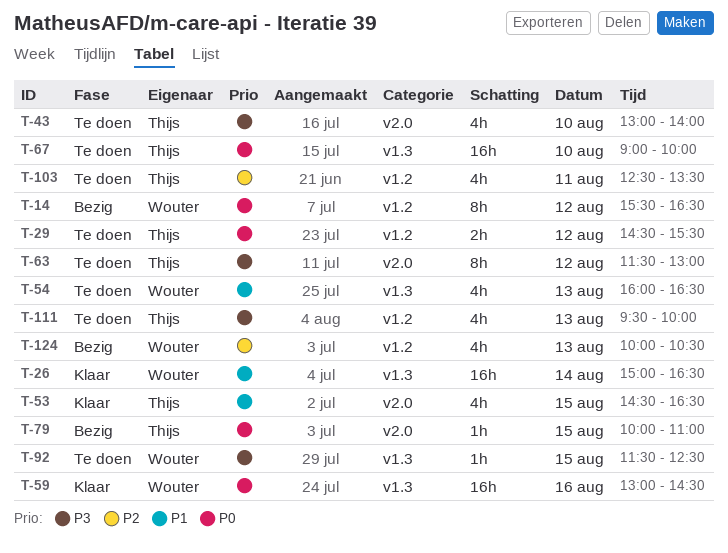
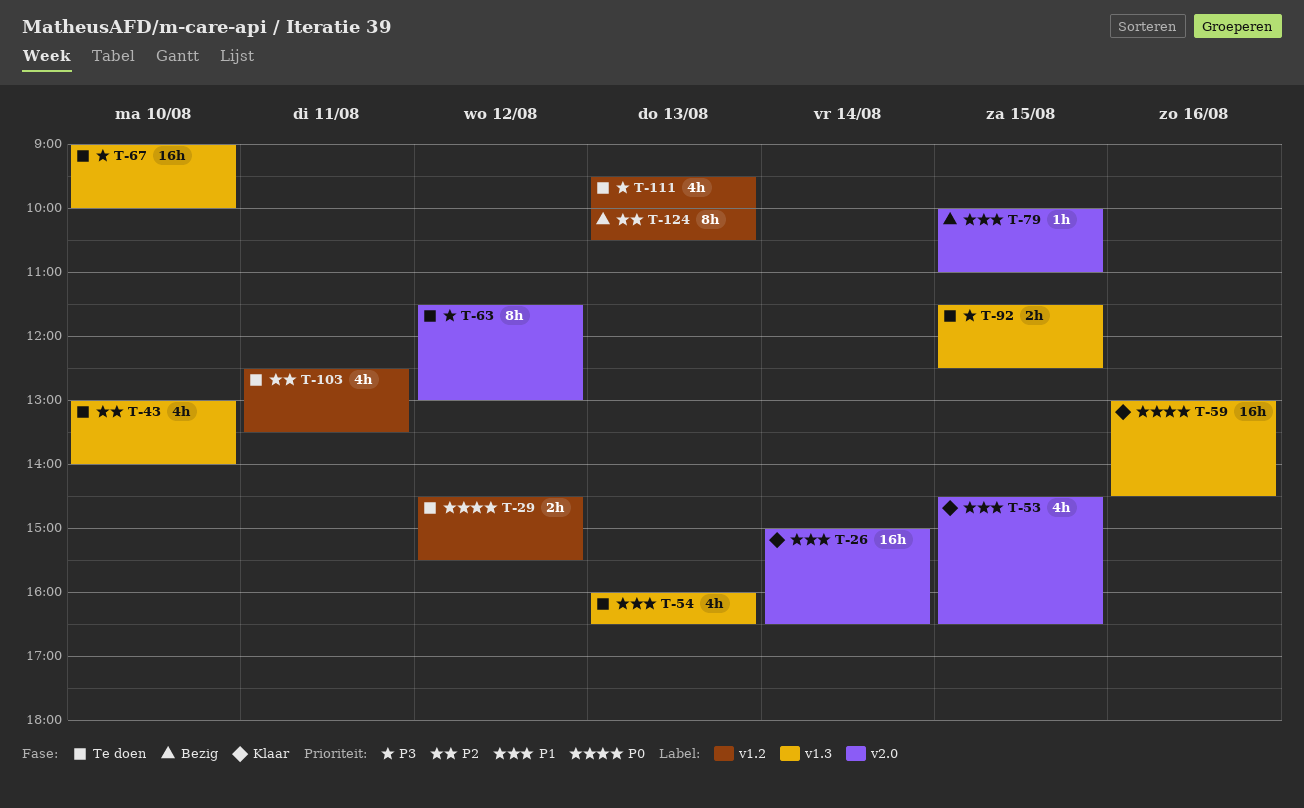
T-14: present -> none
T-26, label: v1.3 -> v2.0
T-43, priority: P3 -> P2
T-43, label: v2.0 -> v1.3
T-67, priority: P0 -> P3
T-79, priority: P0 -> P1
T-92, estimate: 1h -> 2h
T-124, estimate: 4h -> 8h

